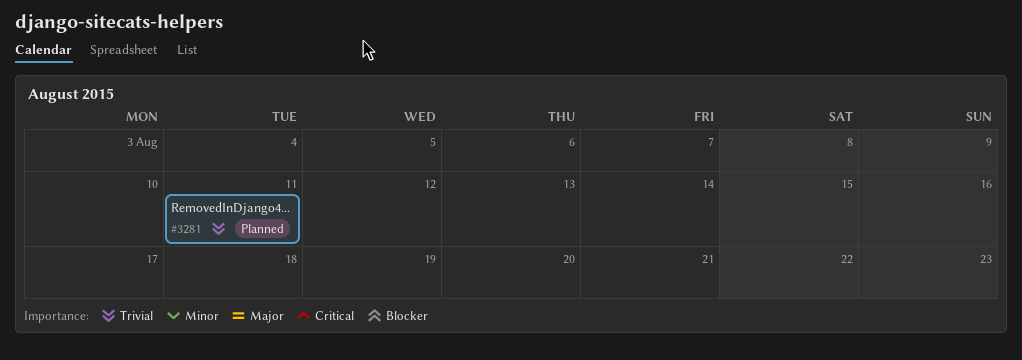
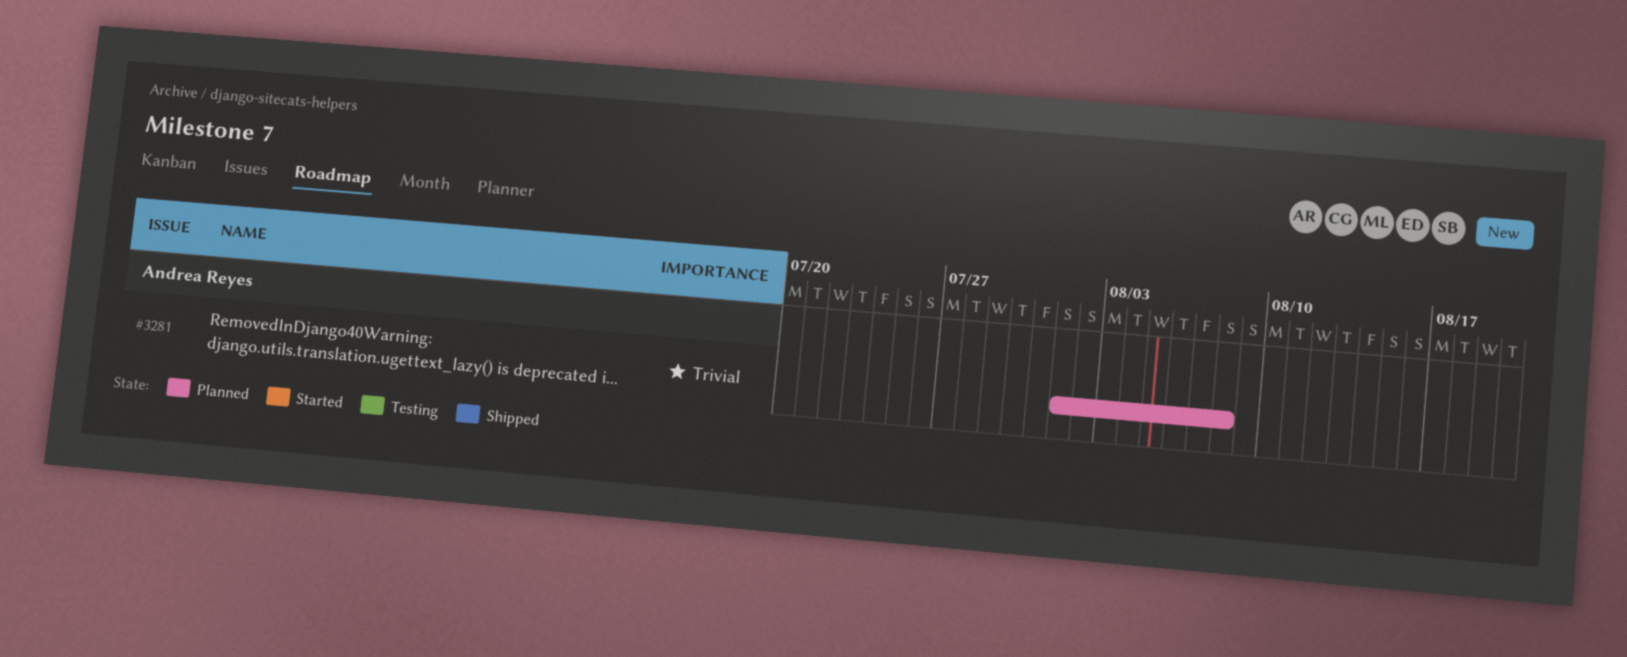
#3281, due: Aug 11 -> Aug 8

